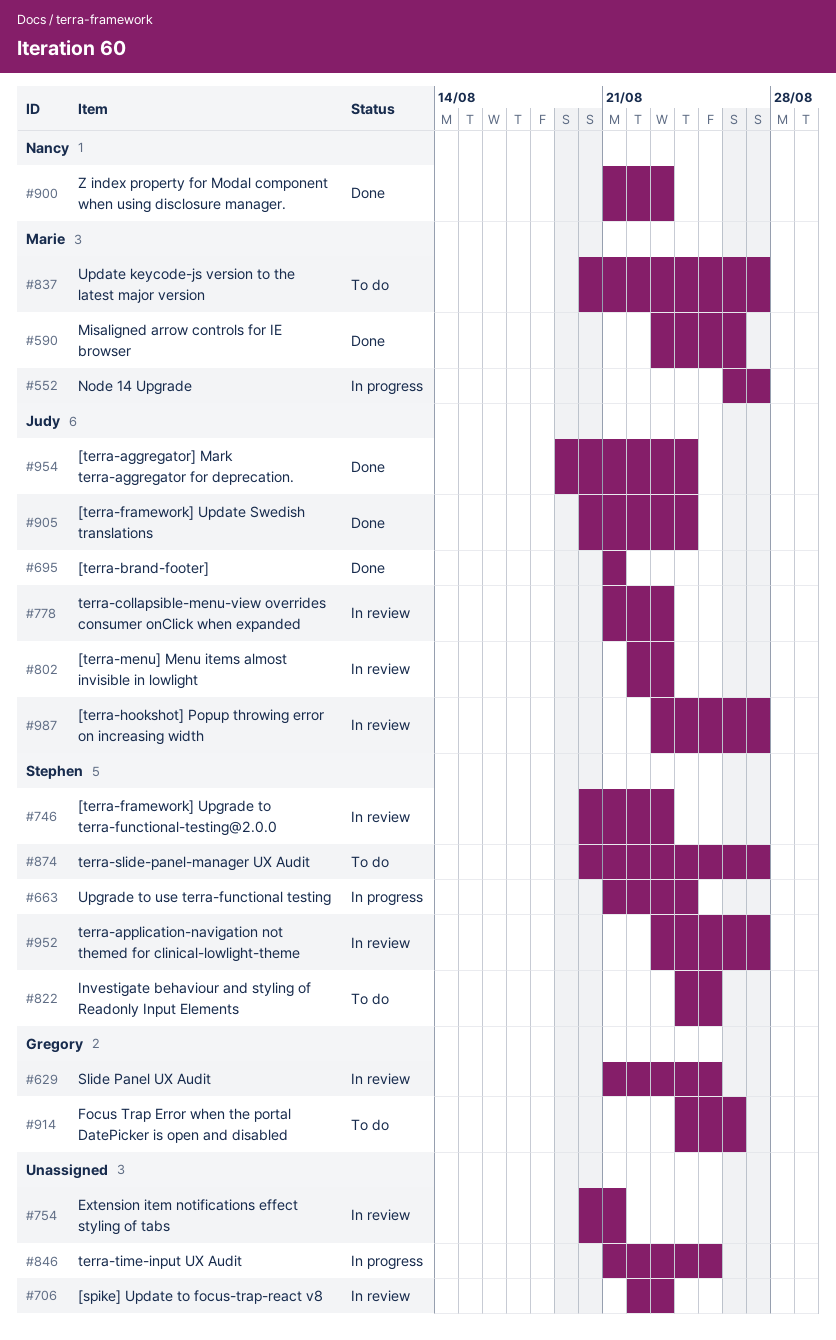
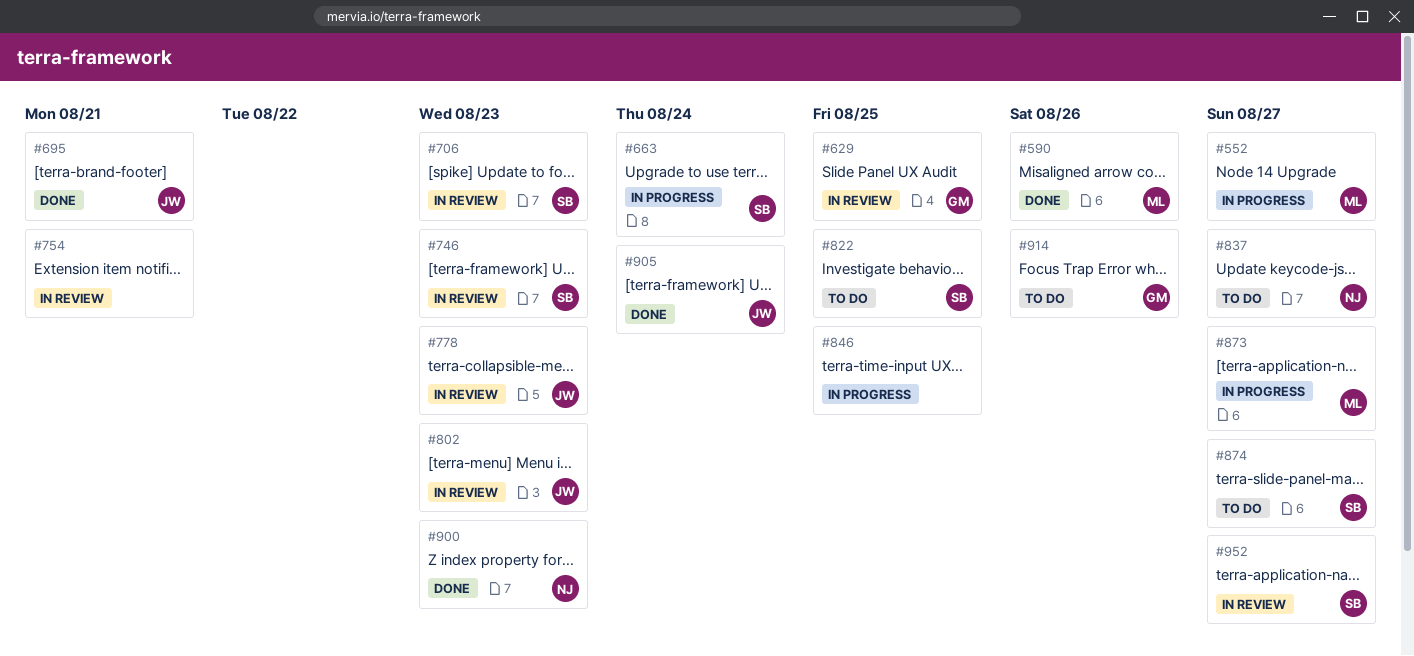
#706, owner: none -> Stephen
#837, owner: Marie -> Nancy
#873: none -> present
#954: present -> none
#987: present -> none

